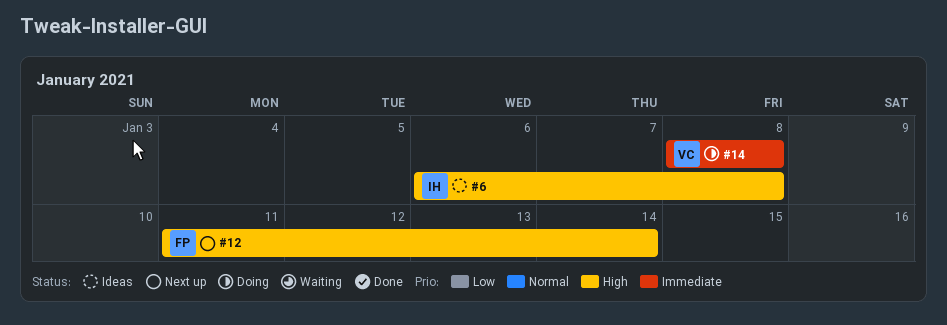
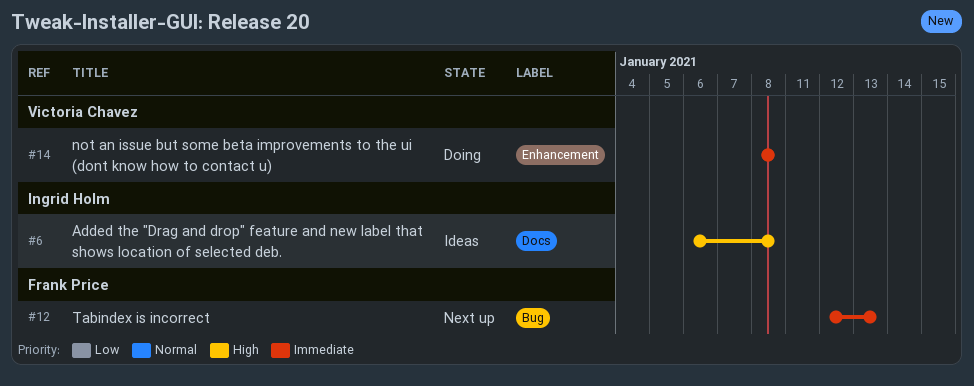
#12, priority: High -> Immediate
#12, start: Jan 11 -> Jan 12
#12, due: Jan 14 -> Jan 13

